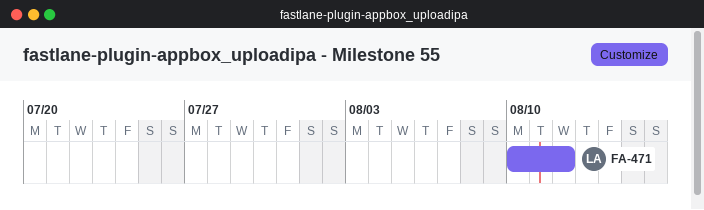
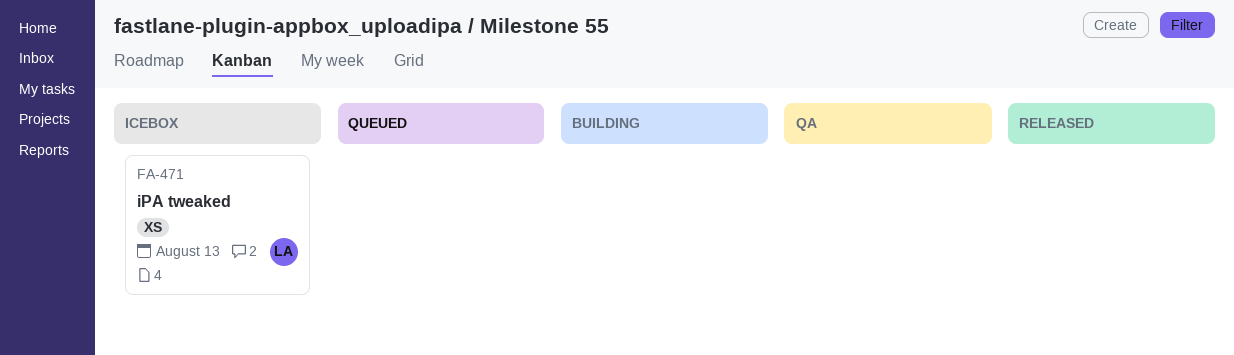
FA-471, due: Aug 12 -> Aug 13

